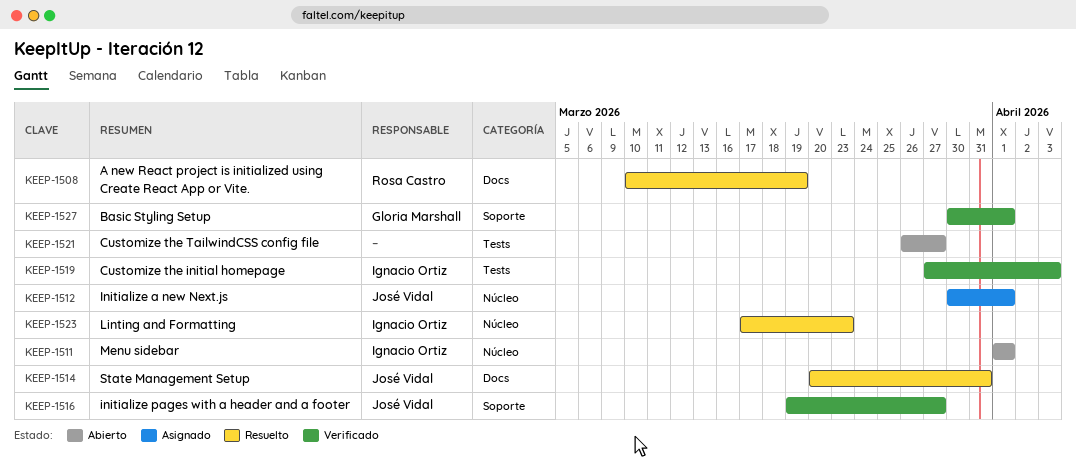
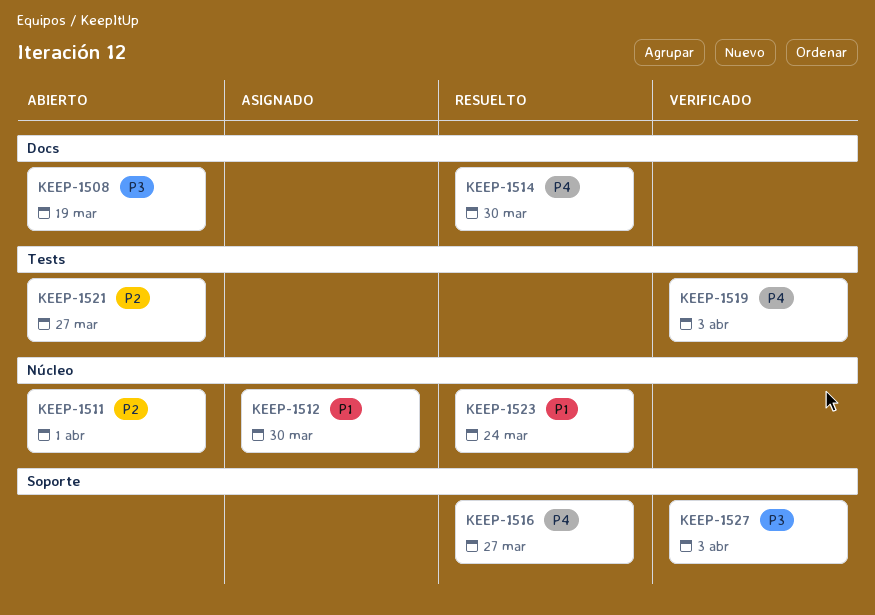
KEEP-1508, status: Resuelto -> Abierto
KEEP-1512, due: Apr 1 -> Mar 30
KEEP-1514, due: Mar 31 -> Mar 30
KEEP-1516, status: Verificado -> Resuelto
KEEP-1523, due: Mar 23 -> Mar 24
KEEP-1527, due: Apr 1 -> Apr 3

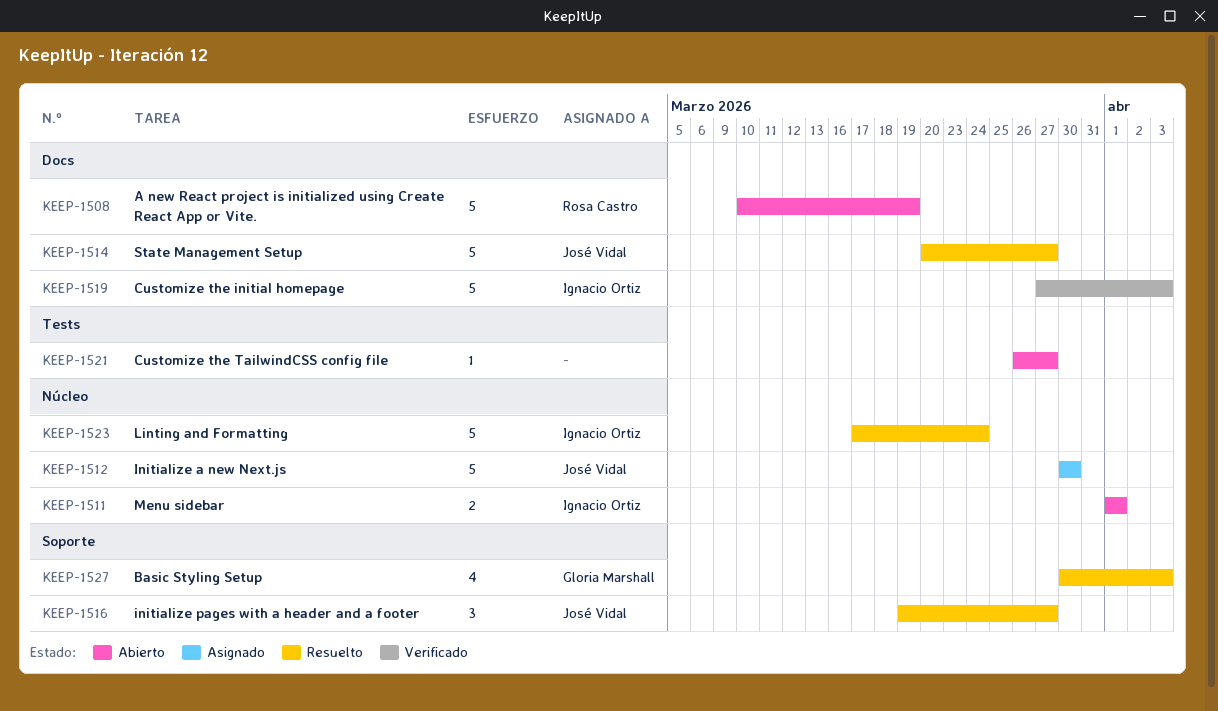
KEEP-1514, due: Mar 30 -> Mar 27
KEEP-1519, label: Tests -> Docs
KEEP-1527, status: Verificado -> Resuelto

